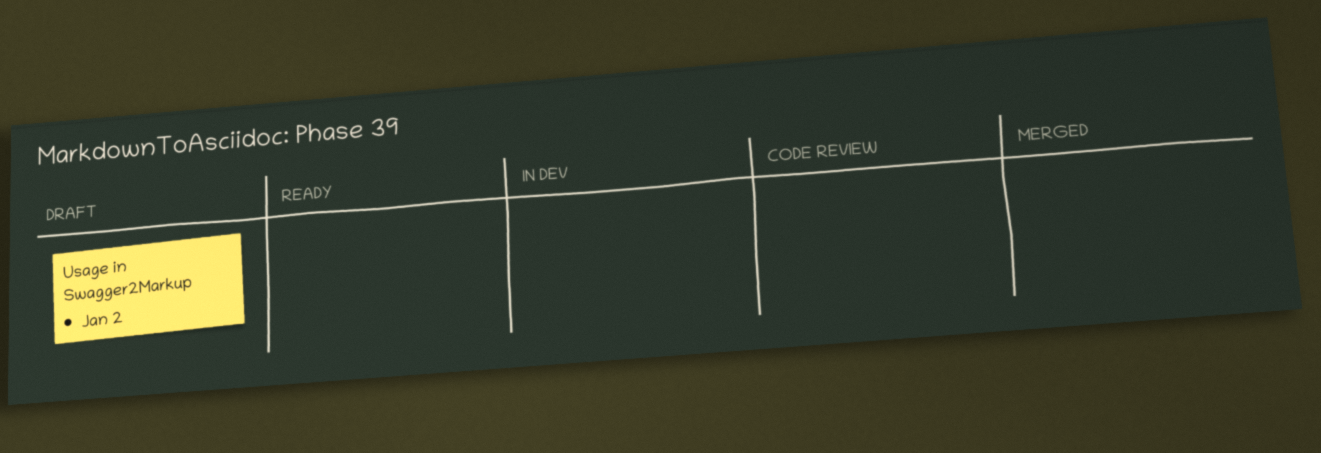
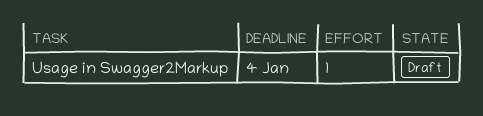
Usage in Swagger2Markup, due: Jan 2 -> Jan 4

